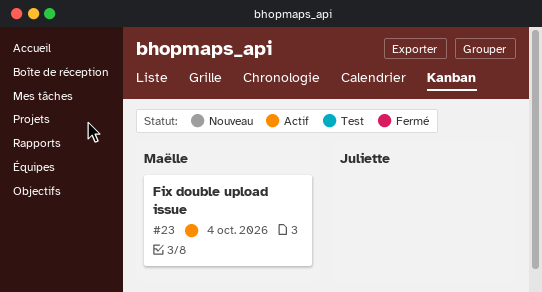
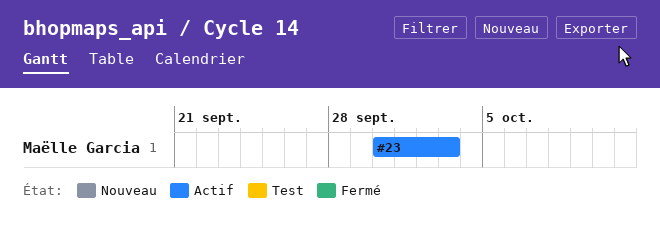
#23, due: Oct 4 -> Oct 3

